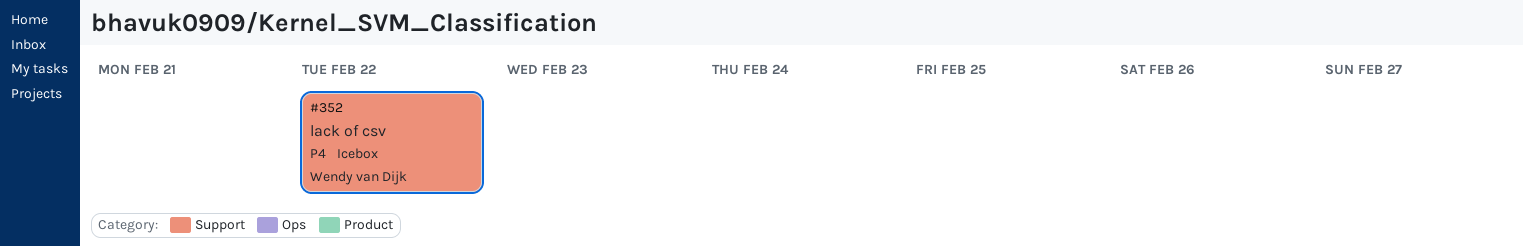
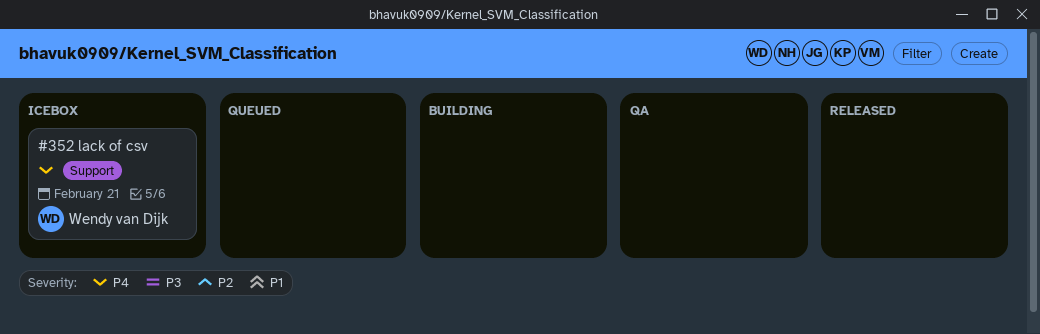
#352, due: Feb 22 -> Feb 21

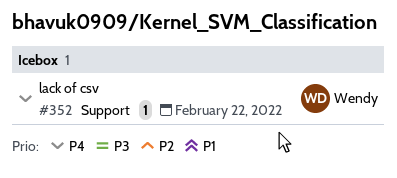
#352, due: Feb 21 -> Feb 22

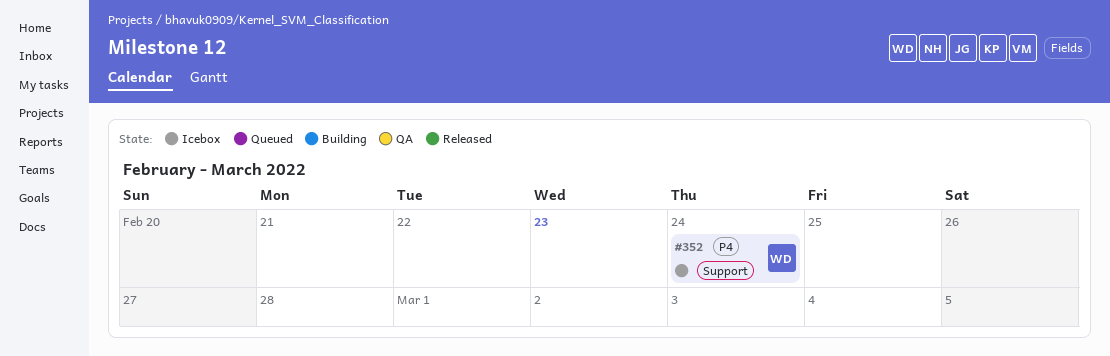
#352, due: Feb 22 -> Feb 24

